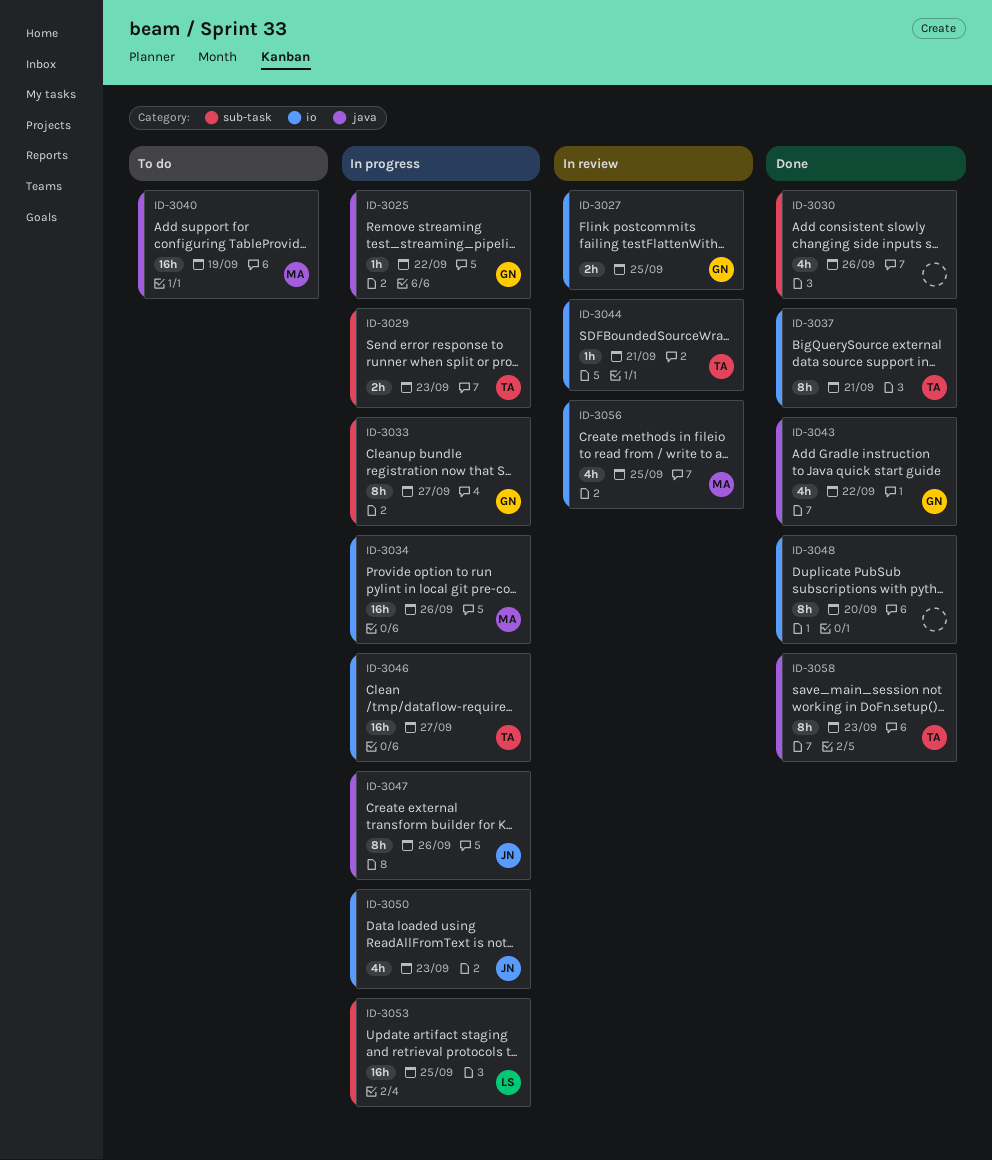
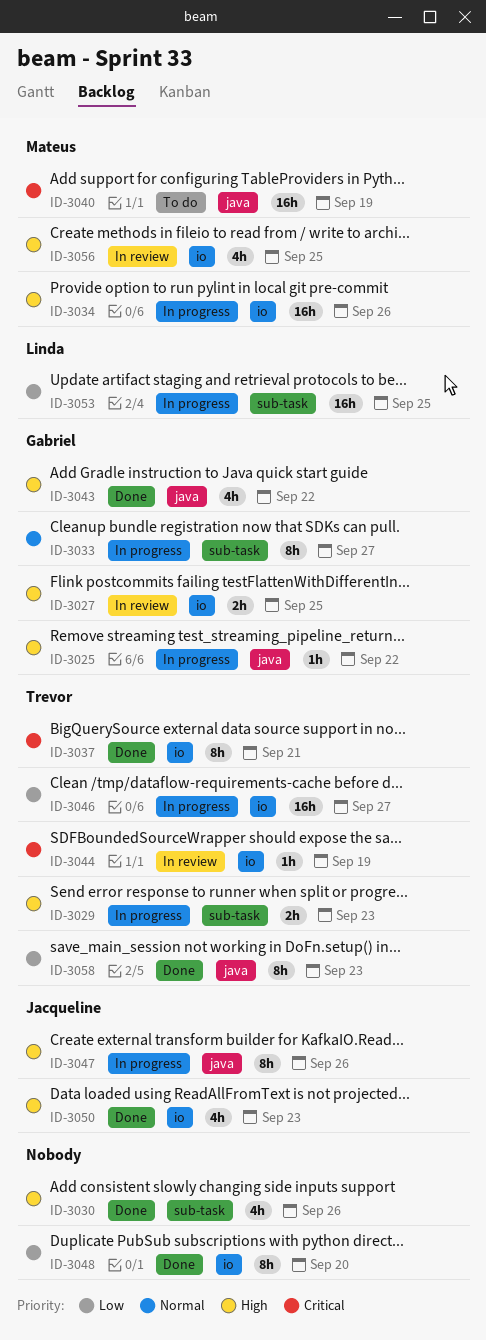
ID-3044, due: Sep 21 -> Sep 19
ID-3050, status: In progress -> Done

